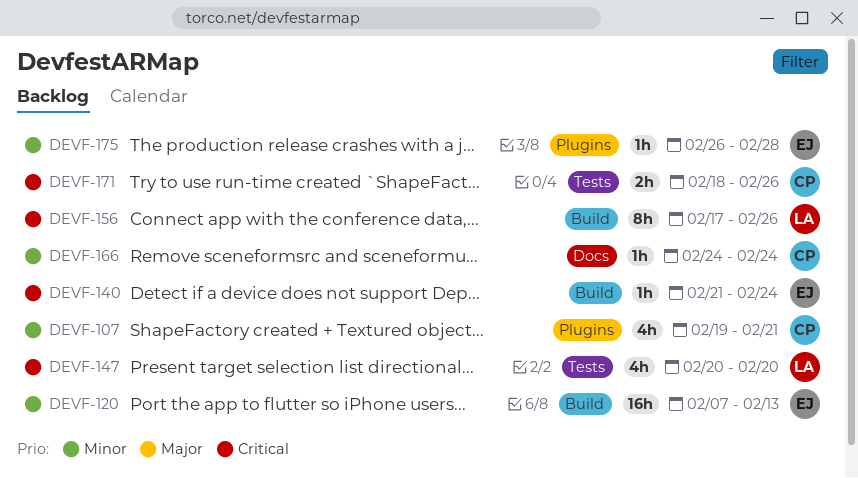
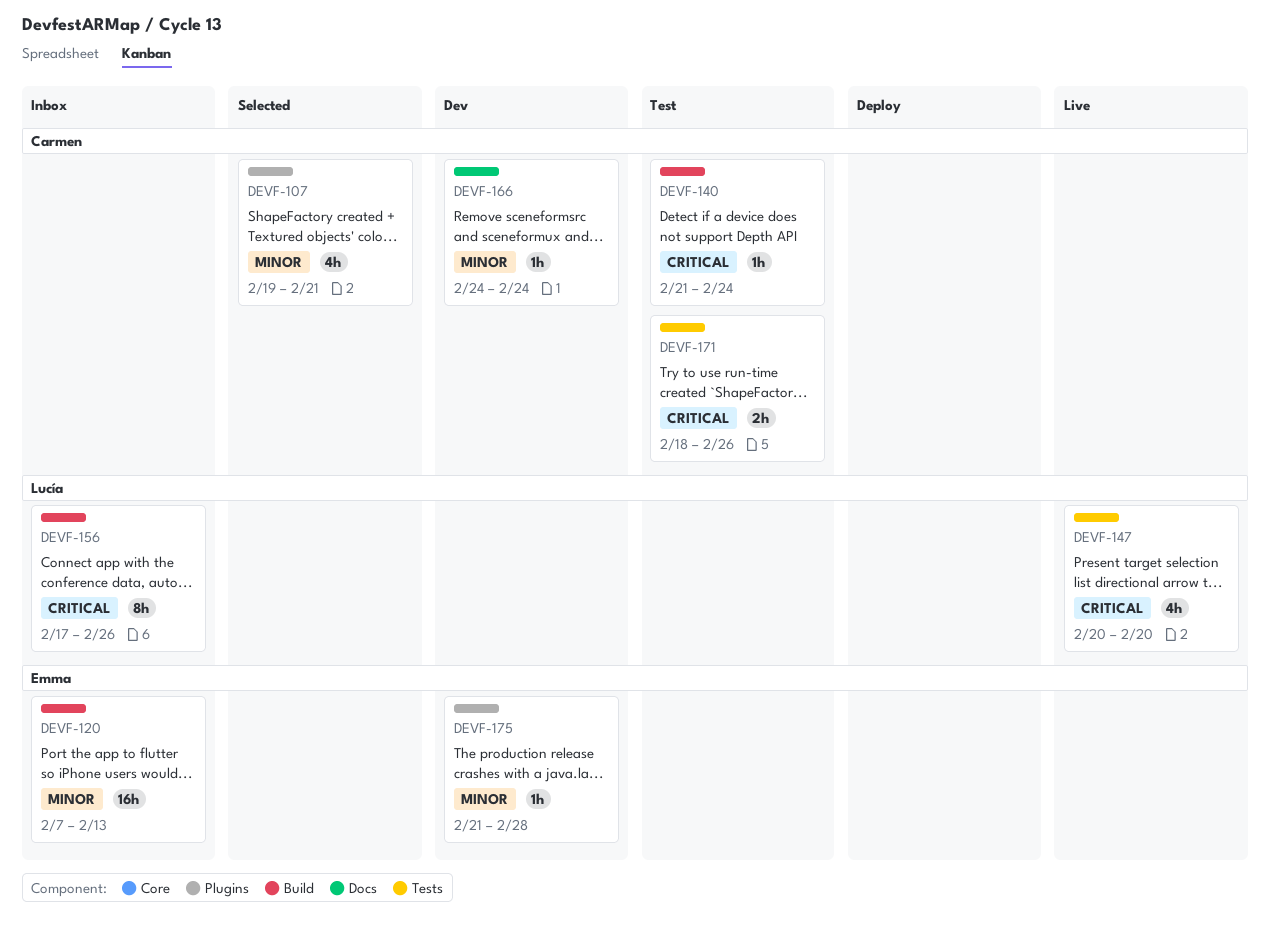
DEVF-140, owner: Emma -> Carmen
DEVF-175, start: Feb 26 -> Feb 21

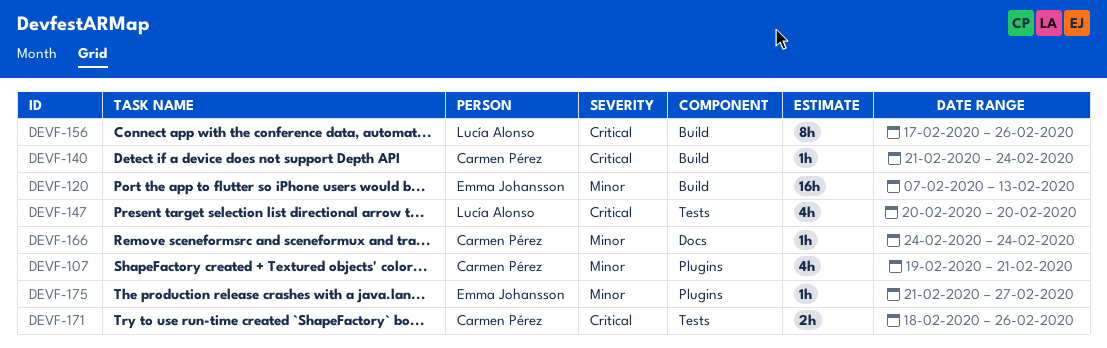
DEVF-175, due: Feb 28 -> Feb 27

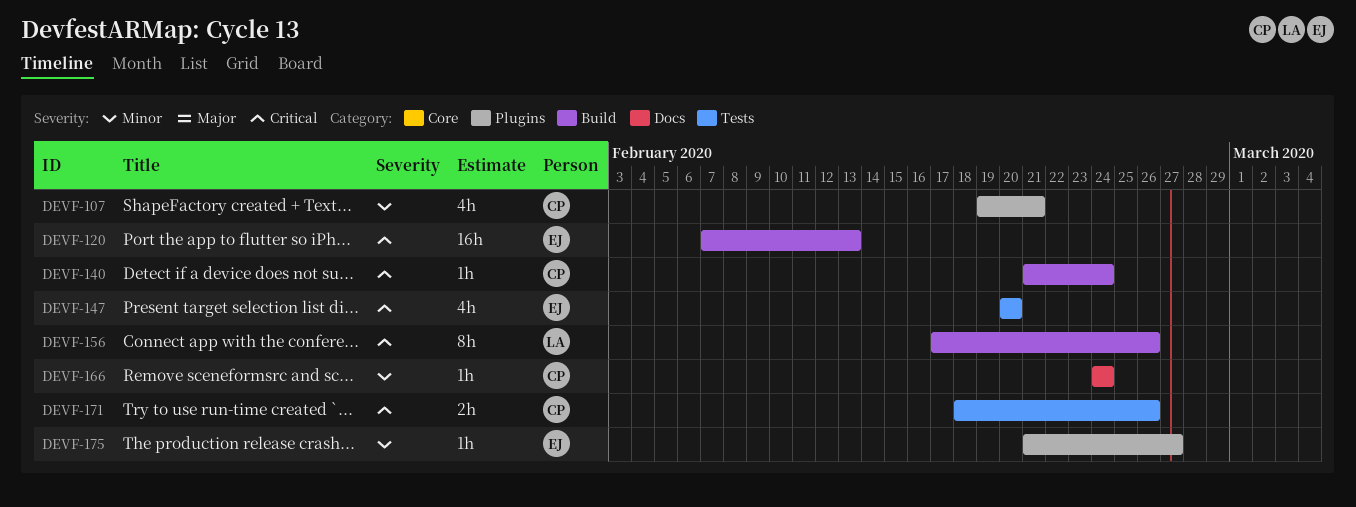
DEVF-120, priority: Minor -> Critical
DEVF-147, owner: Lucía Alonso -> Emma Johansson

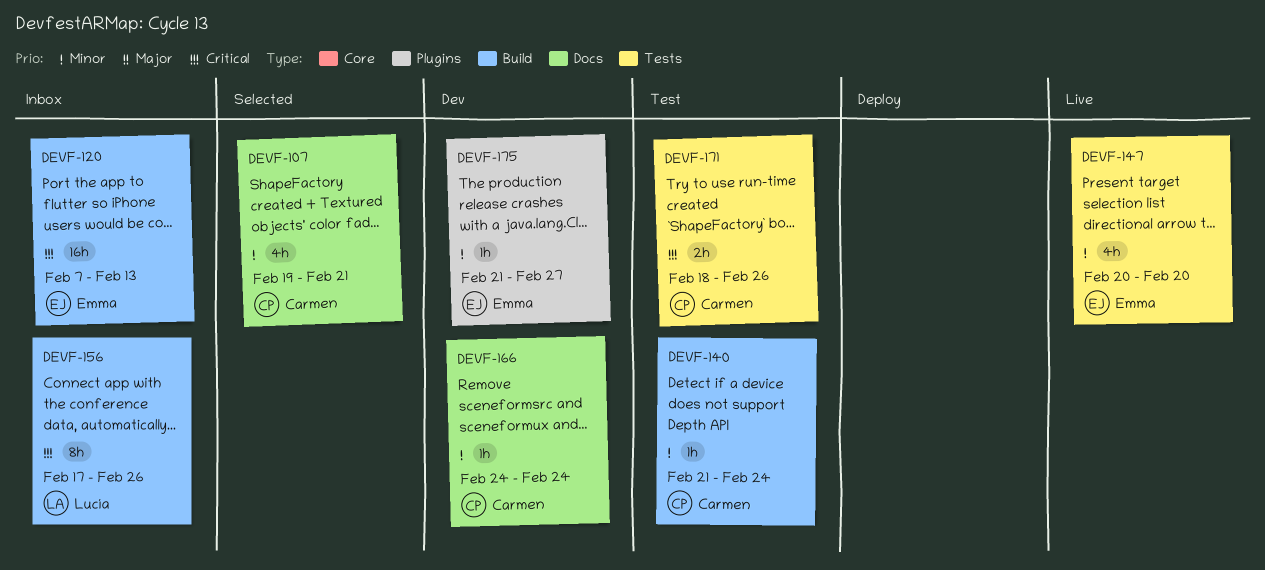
DEVF-107, label: Plugins -> Docs
DEVF-140, priority: Critical -> Minor
DEVF-147, priority: Critical -> Minor

